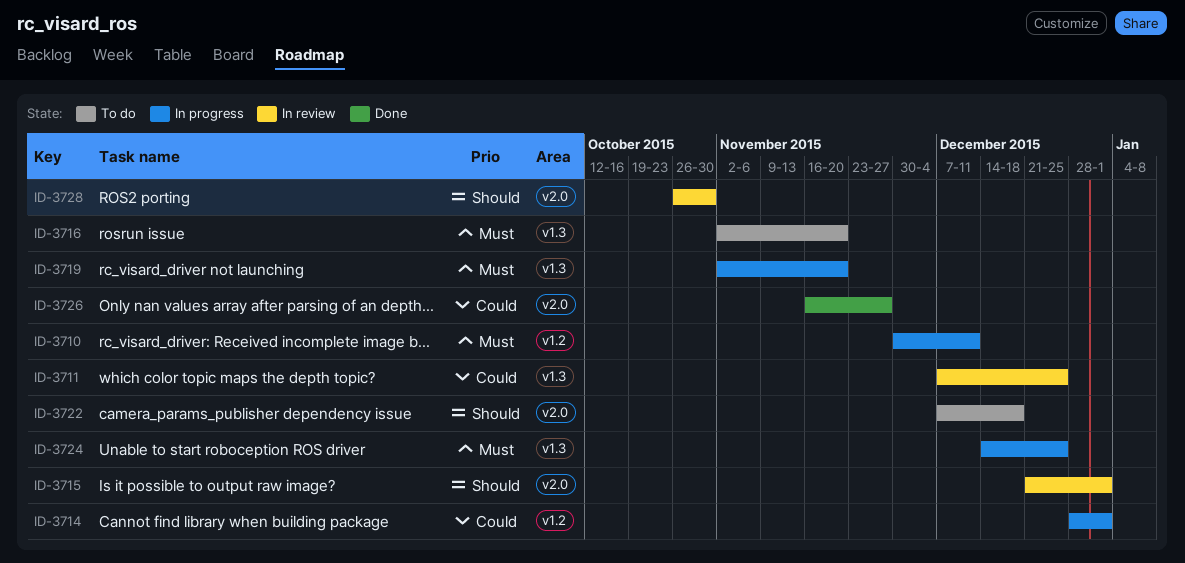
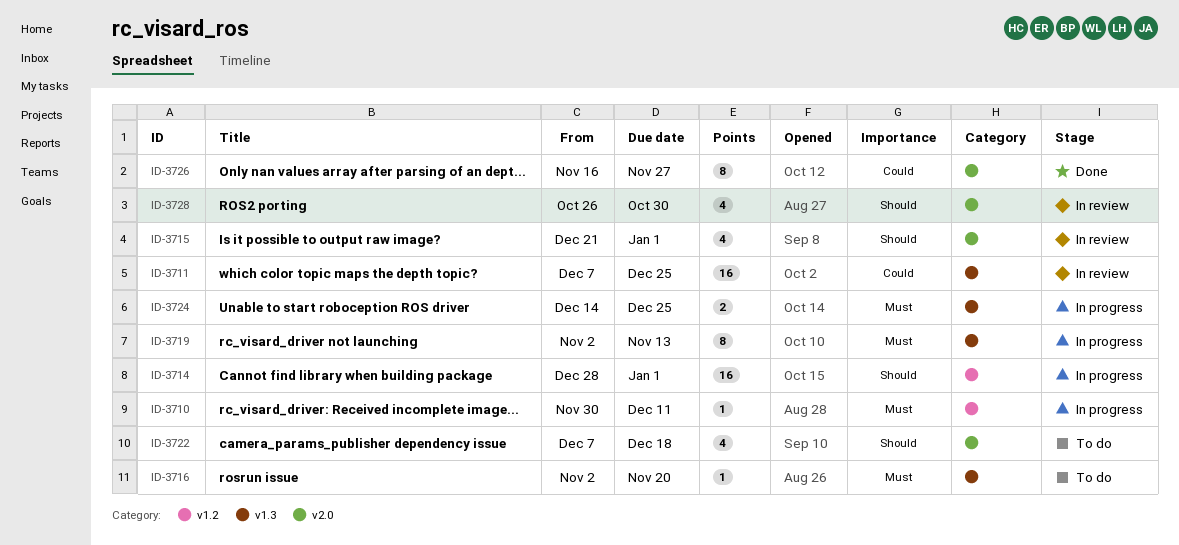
ID-3714, priority: Could -> Should
ID-3719, due: Nov 20 -> Nov 13

